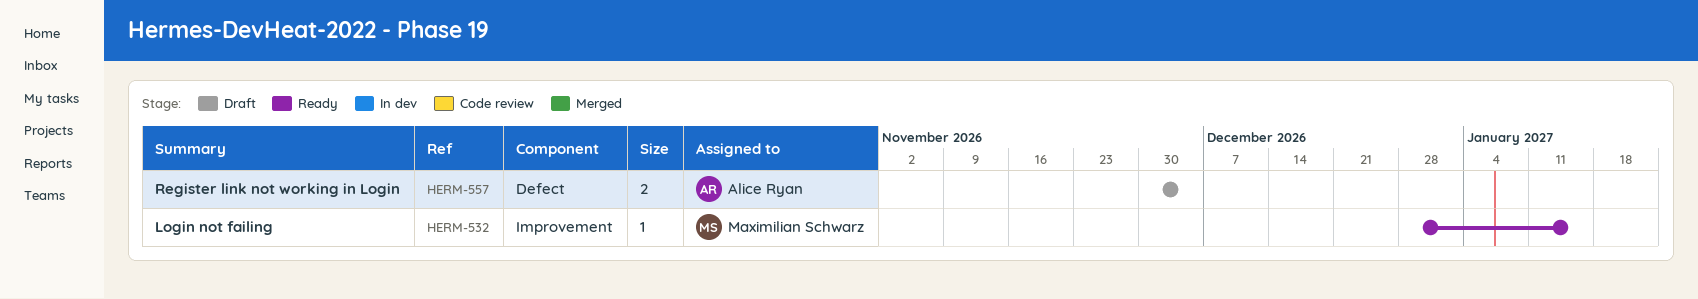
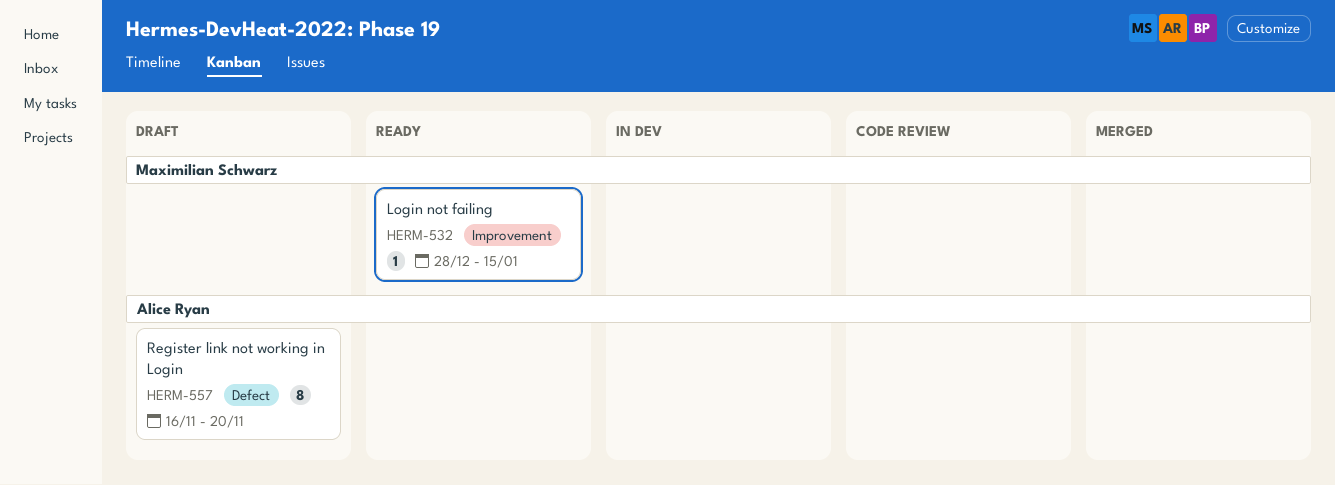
HERM-557, estimate: 2 -> 8
HERM-557, start: Nov 30 -> Nov 16
HERM-557, due: Dec 4 -> Nov 20

